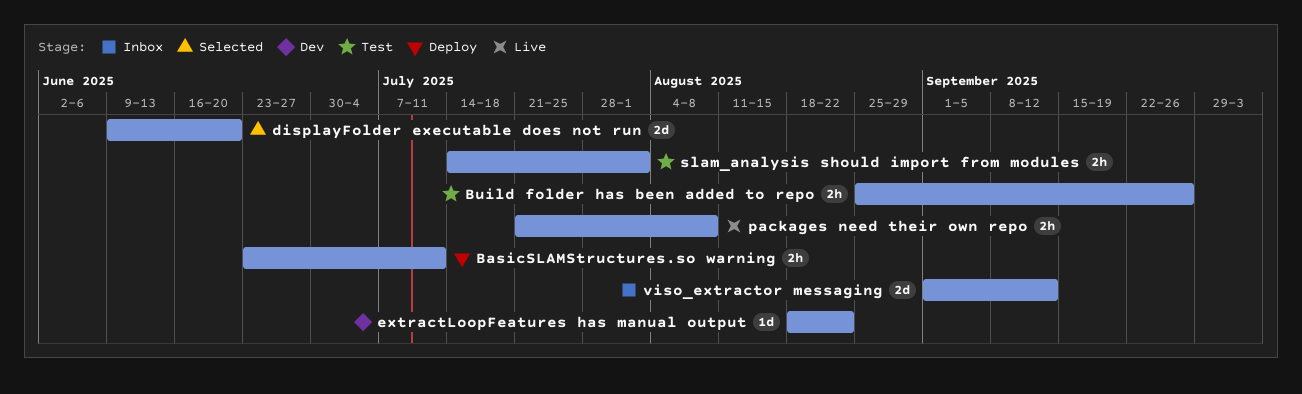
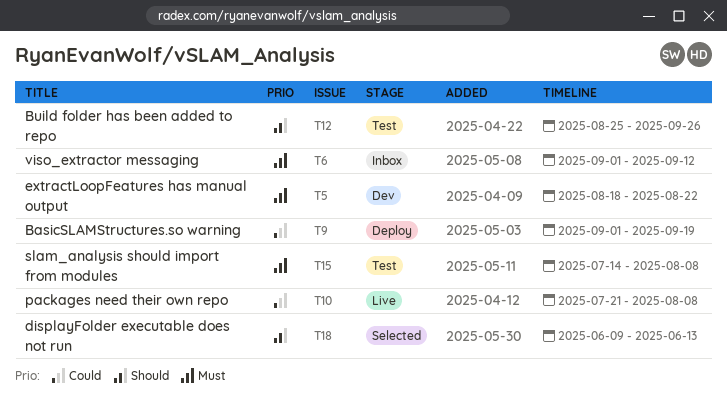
BasicSLAMStructures.so warning, start: Jun 23 -> Sep 1
BasicSLAMStructures.so warning, due: Jul 11 -> Sep 19
displayFolder executable does not run, due: Jun 20 -> Jun 13
slam_analysis should import from modules, due: Aug 1 -> Aug 8

